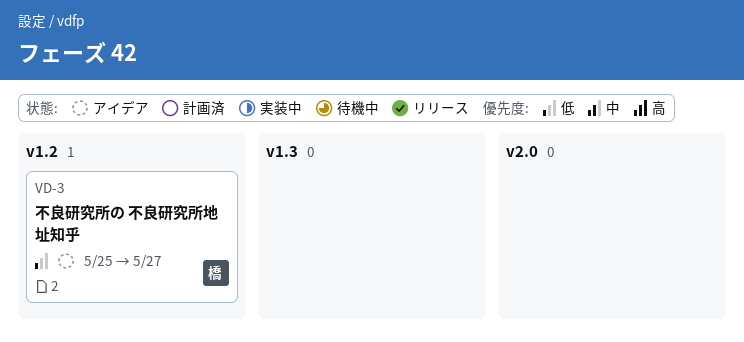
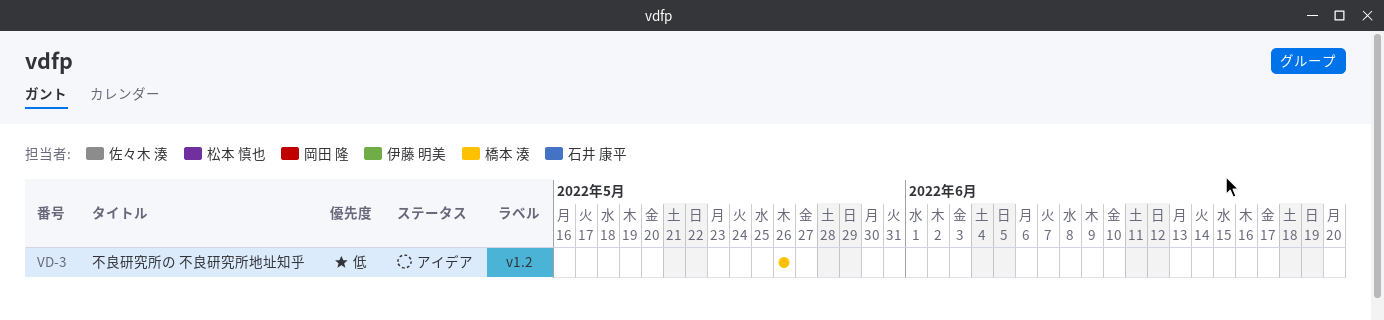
VD-3, start: May 25 -> May 26
VD-3, due: May 27 -> May 26

